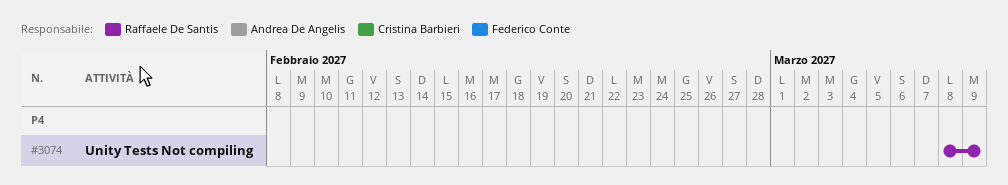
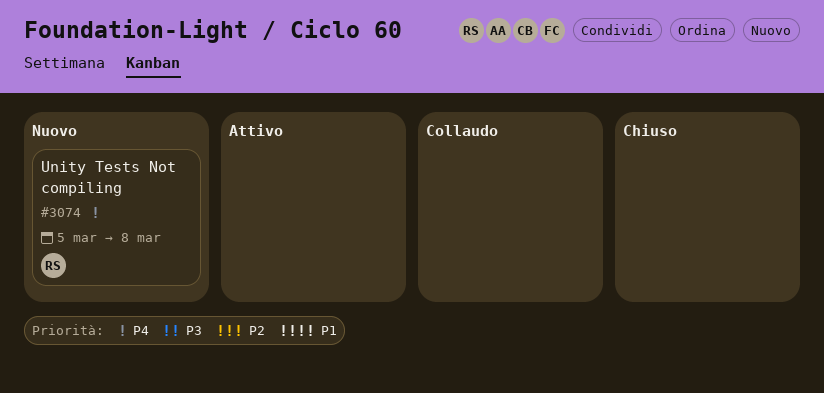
#3074, start: Mar 8 -> Mar 5
#3074, due: Mar 9 -> Mar 8

